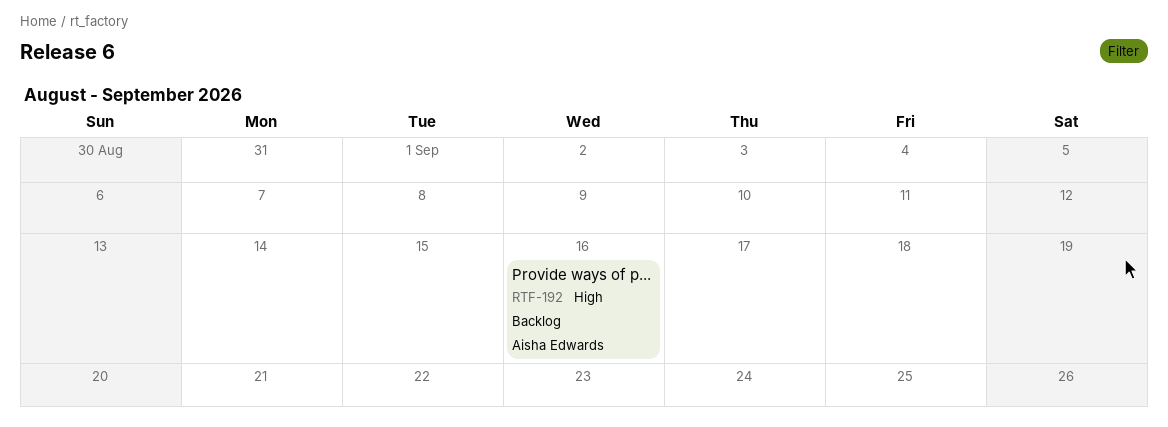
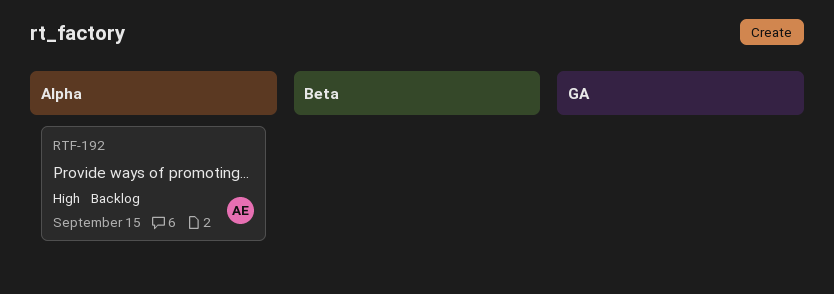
RTF-192, due: Sep 16 -> Sep 15

